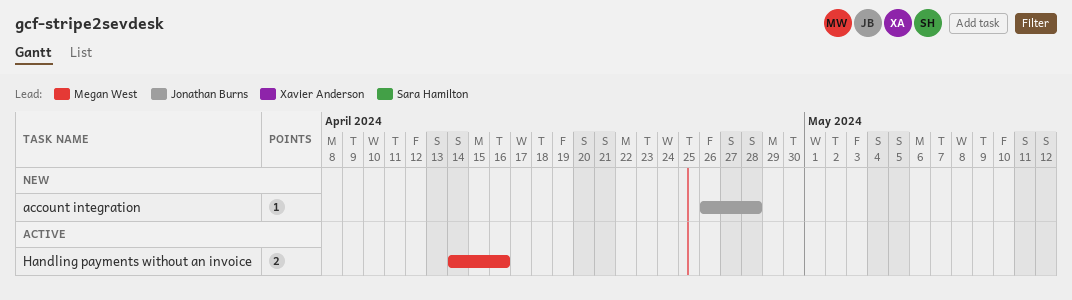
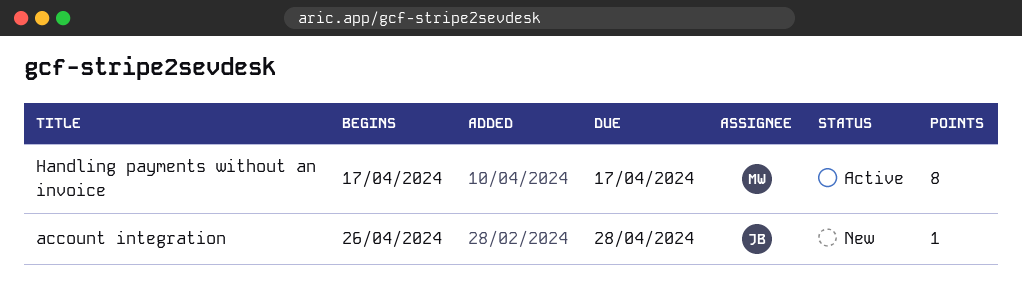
Handling payments without an invoice, estimate: 2 -> 8
Handling payments without an invoice, start: Apr 14 -> Apr 17
Handling payments without an invoice, due: Apr 16 -> Apr 17

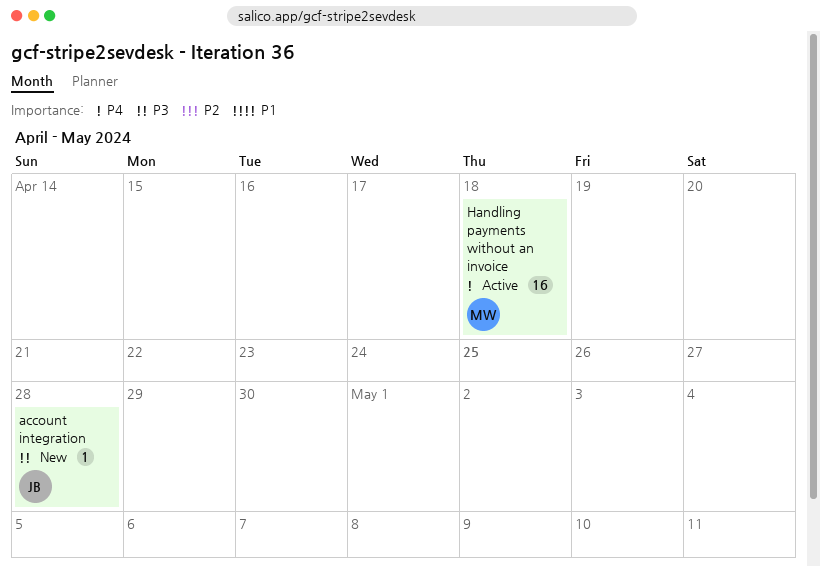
Handling payments without an invoice, estimate: 8 -> 16
Handling payments without an invoice, due: Apr 17 -> Apr 18

